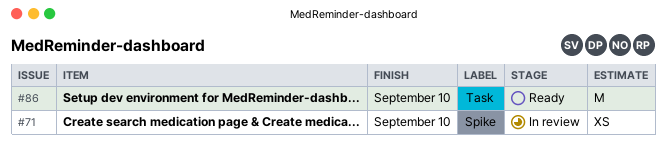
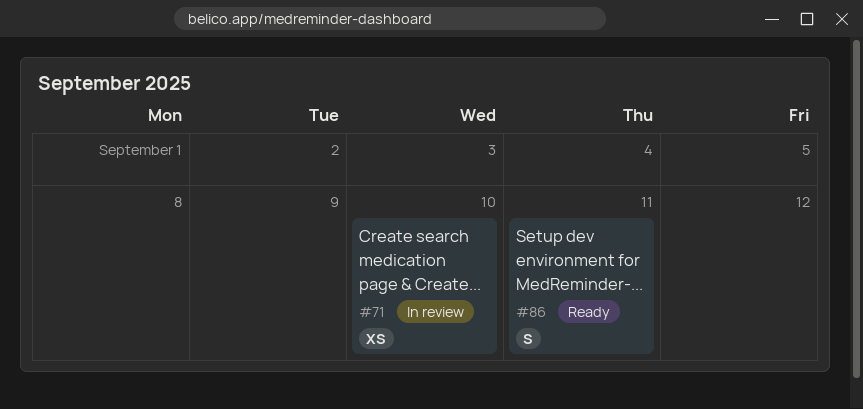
#86, estimate: M -> S
#86, due: Sep 10 -> Sep 11

